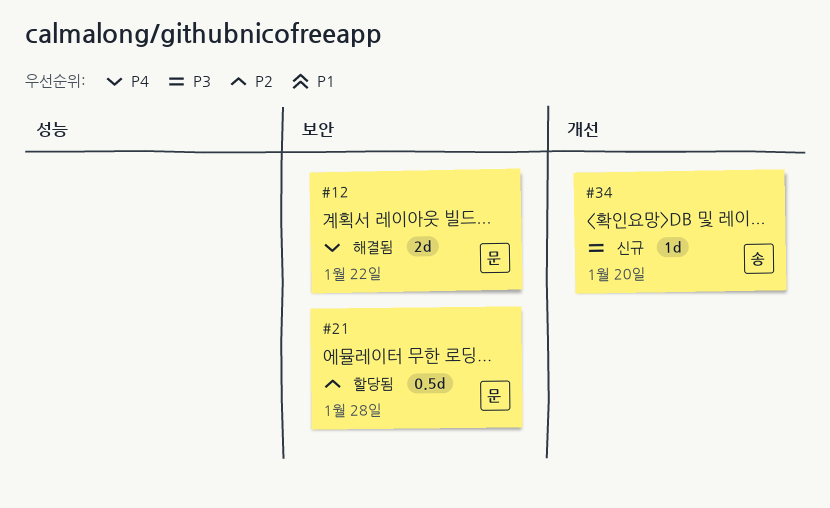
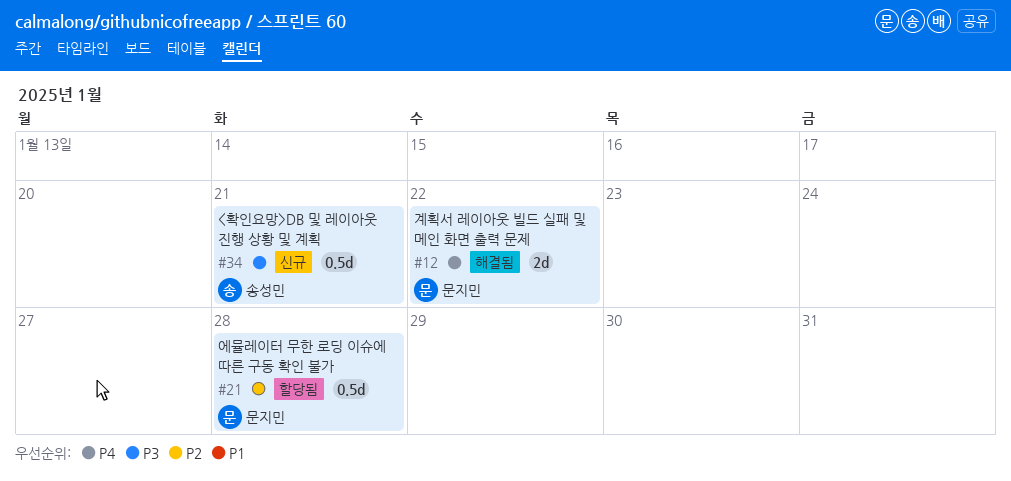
#34, estimate: 1d -> 0.5d
#34, due: Jan 20 -> Jan 21

